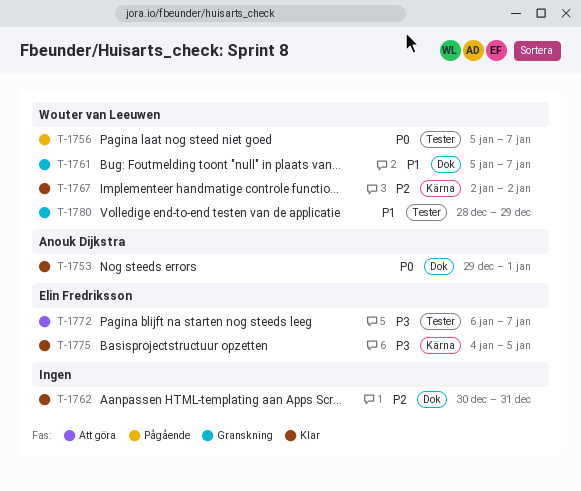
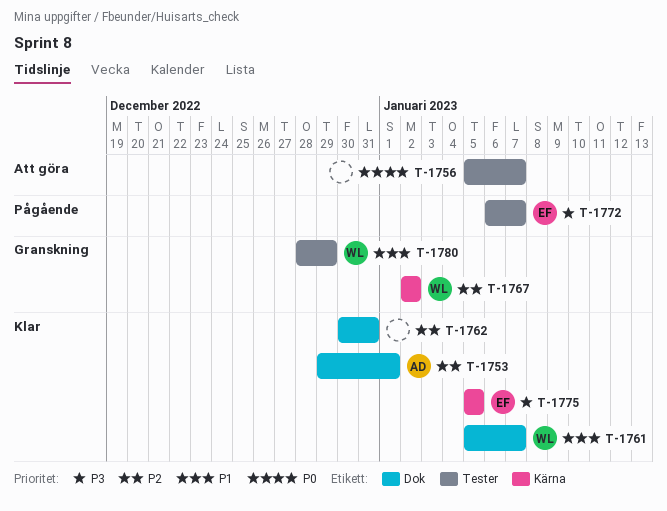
T-1753, priority: P0 -> P2
T-1756, status: Pågående -> Att göra
T-1756, owner: Wouter van Leeuwen -> none
T-1761, status: Granskning -> Klar
T-1767, status: Klar -> Granskning
T-1772, status: Att göra -> Pågående
T-1775, start: Jan 4 -> Jan 5

